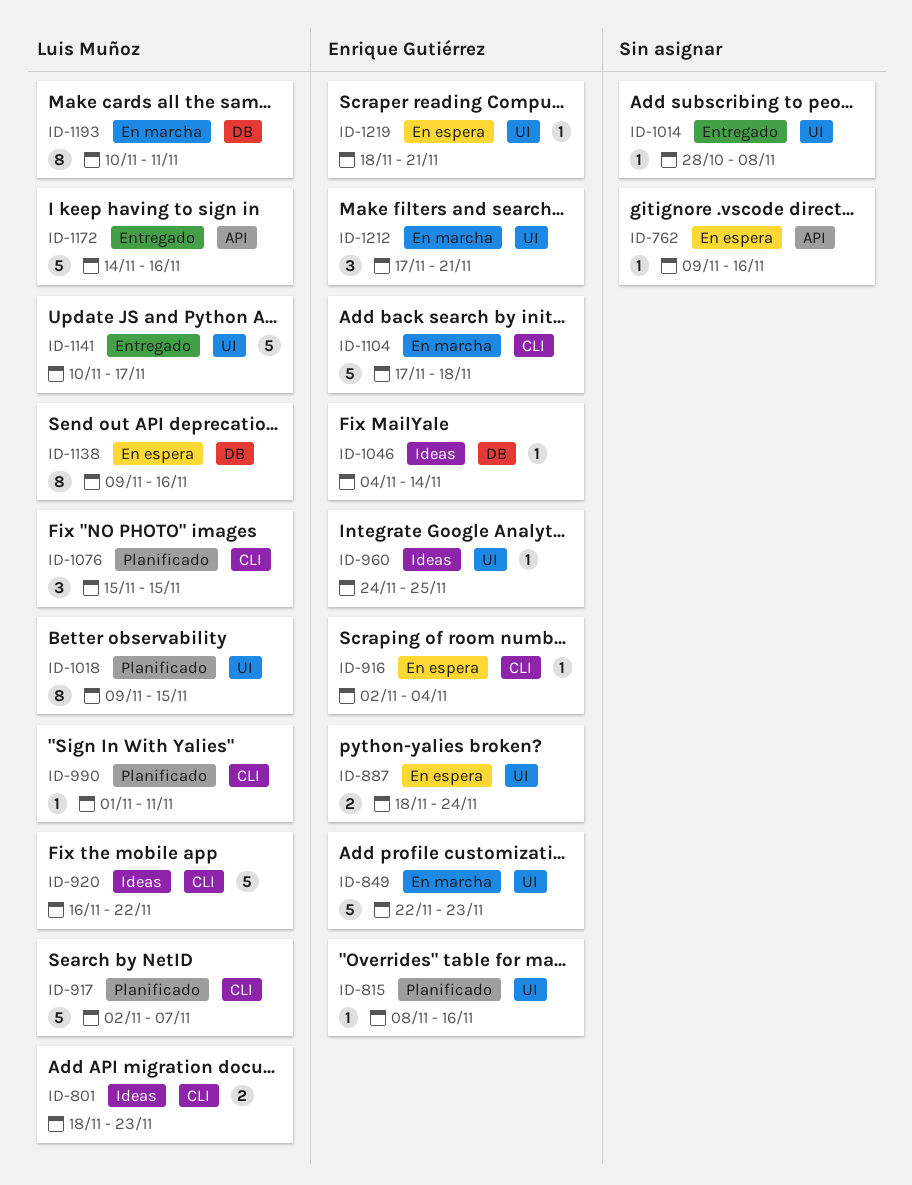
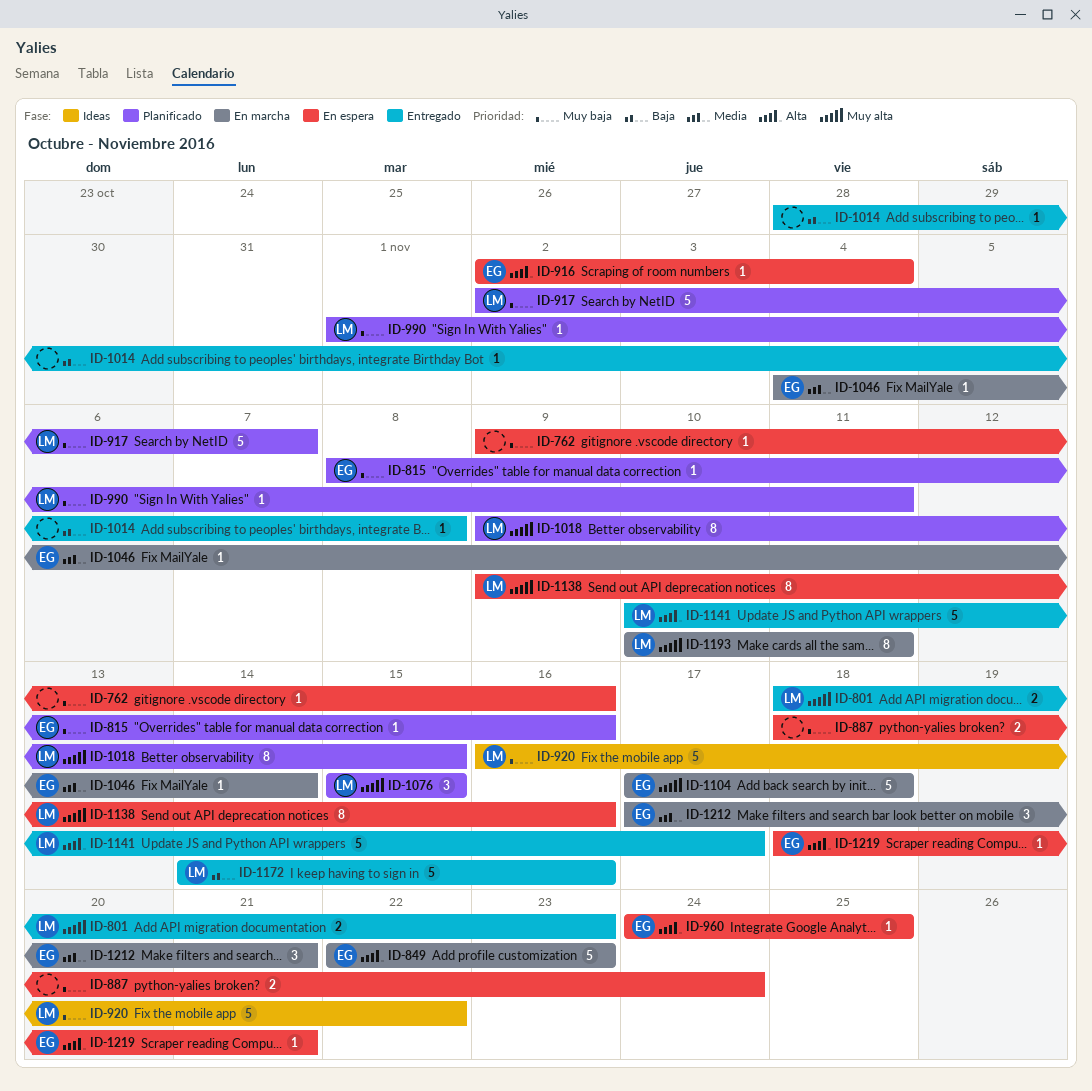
ID-801, status: Ideas -> Entregado
ID-887, owner: Enrique Gutiérrez -> none
ID-960, status: Ideas -> En espera
ID-1046, status: Ideas -> En marcha

